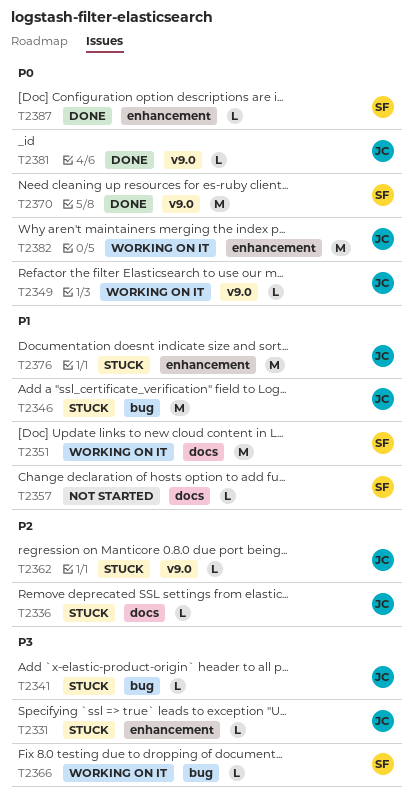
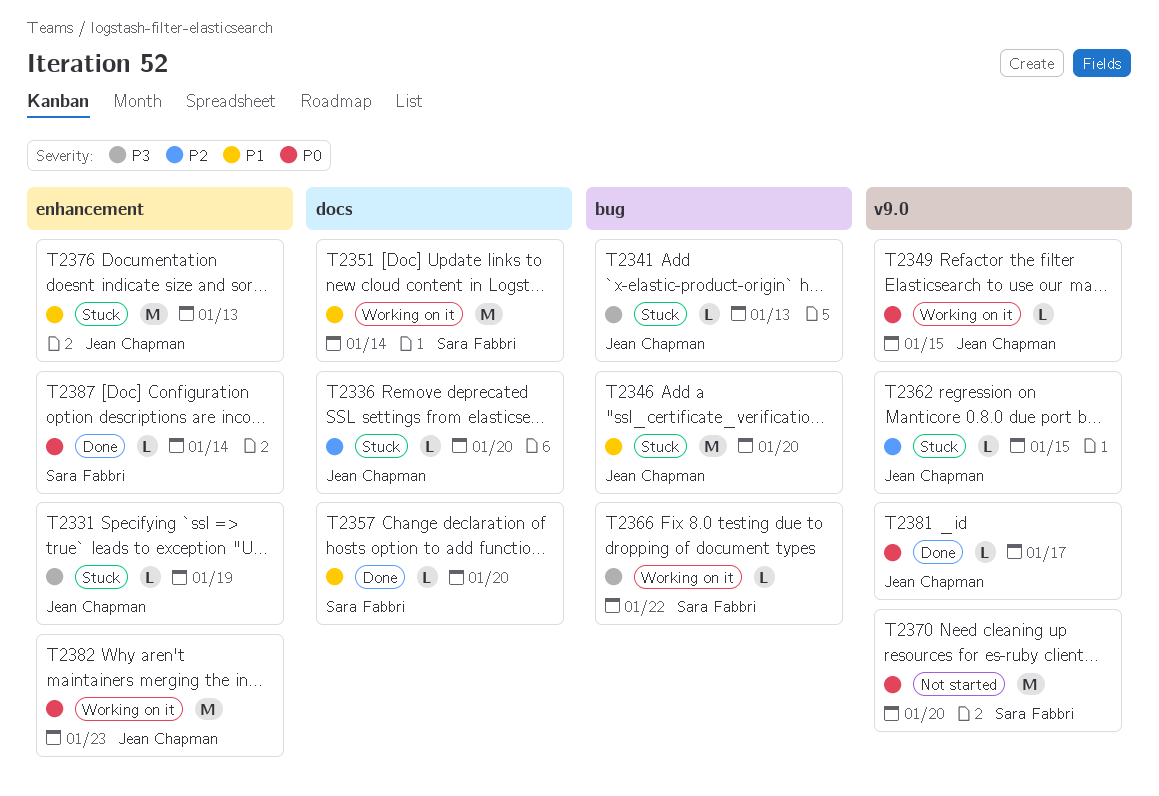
T2357, status: Not started -> Done
T2370, status: Done -> Not started

